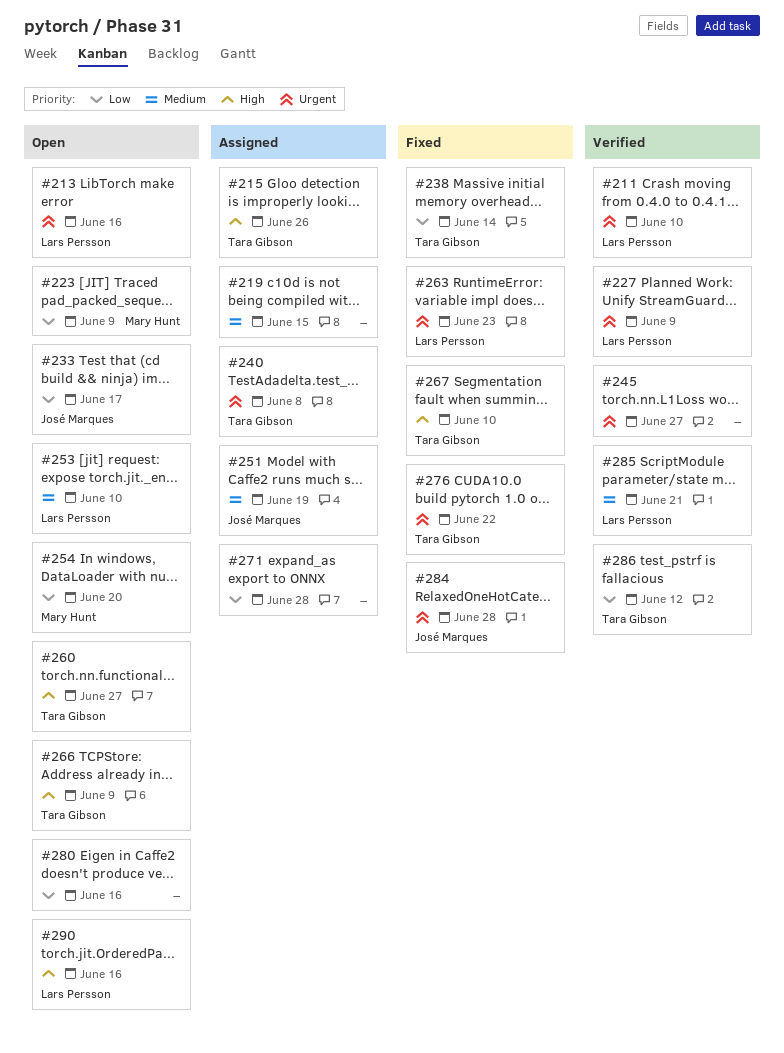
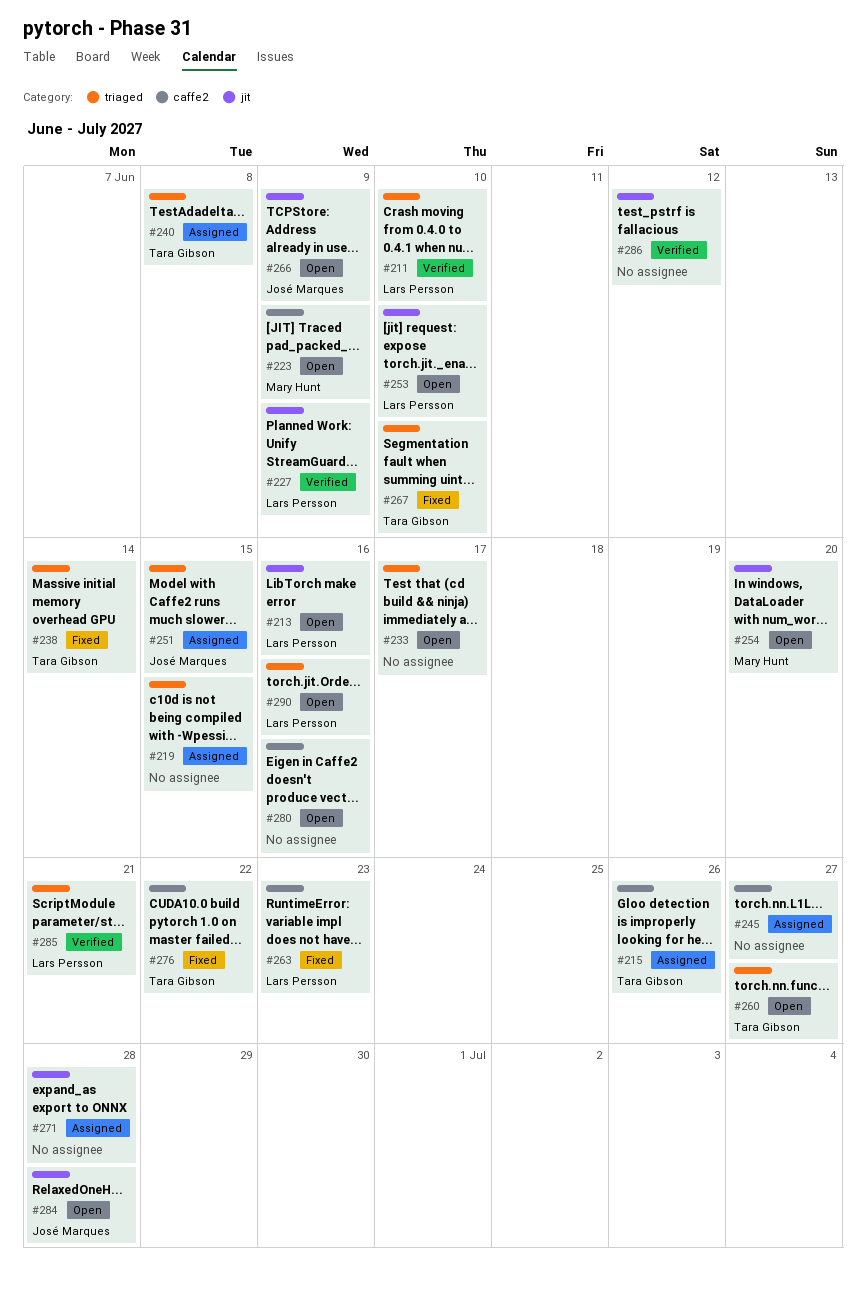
#233, owner: José Marques -> none
#245, status: Verified -> Assigned
#251, due: Jun 19 -> Jun 15
#266, owner: Tara Gibson -> José Marques
#284, status: Fixed -> Open
#286, owner: Tara Gibson -> none

